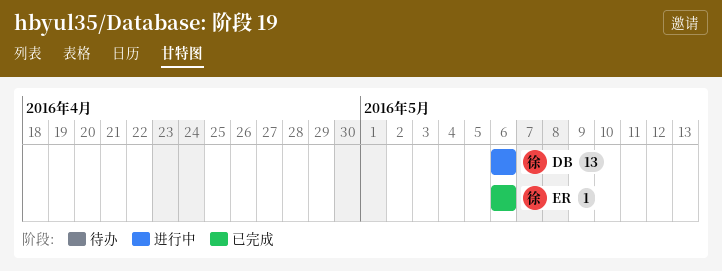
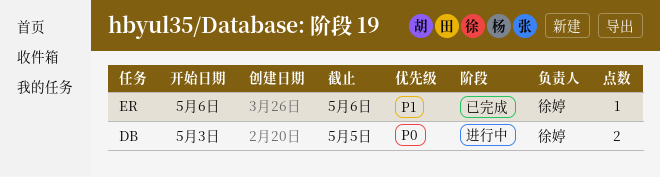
DB, estimate: 13 -> 2
DB, start: May 6 -> May 3
DB, due: May 6 -> May 5

